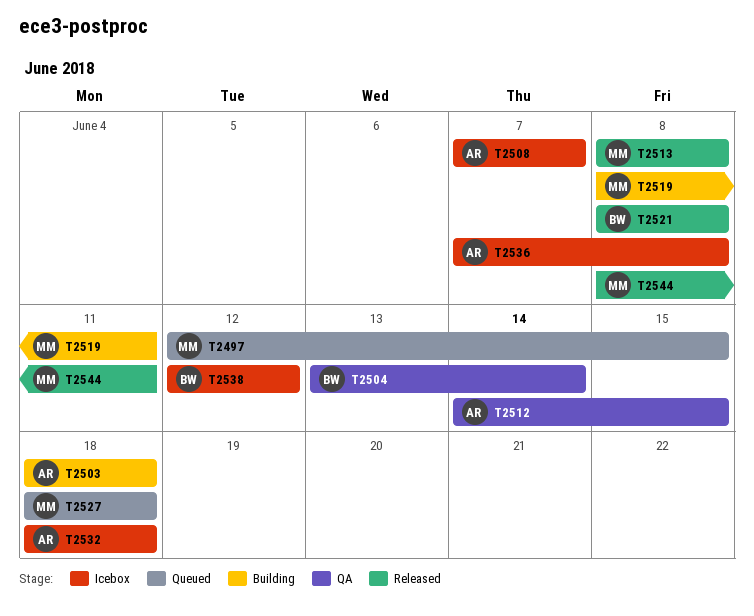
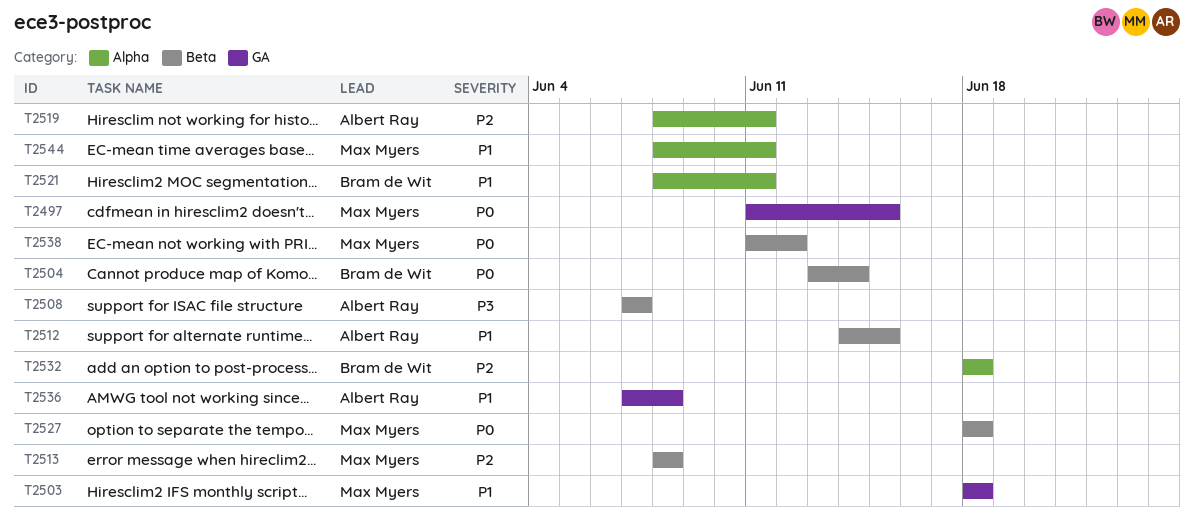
T2497, start: Jun 12 -> Jun 11
T2503, owner: Albert Ray -> Max Myers
T2519, owner: Max Myers -> Albert Ray
T2521, due: Jun 8 -> Jun 11
T2532, owner: Albert Ray -> Bram de Wit
T2538, owner: Bram de Wit -> Max Myers
T2538, start: Jun 12 -> Jun 11

